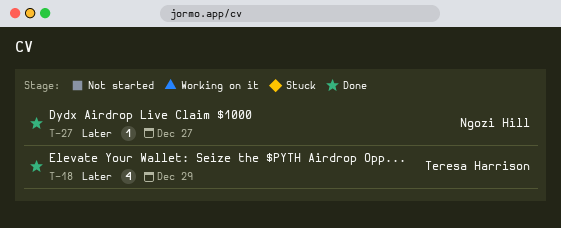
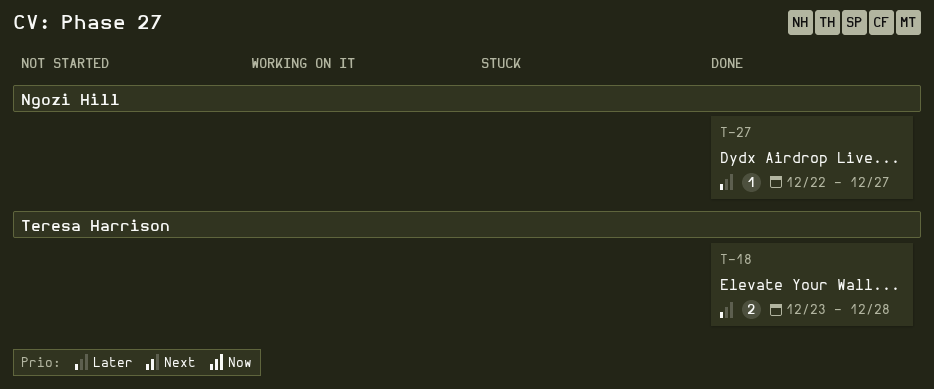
T-18, estimate: 4 -> 2
T-18, due: Dec 29 -> Dec 28

